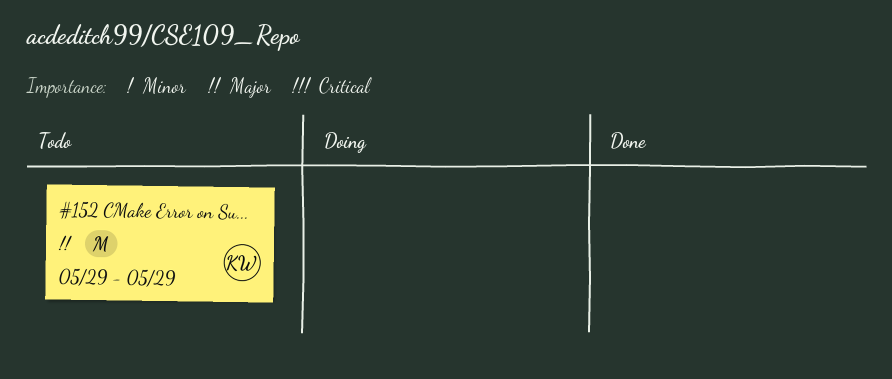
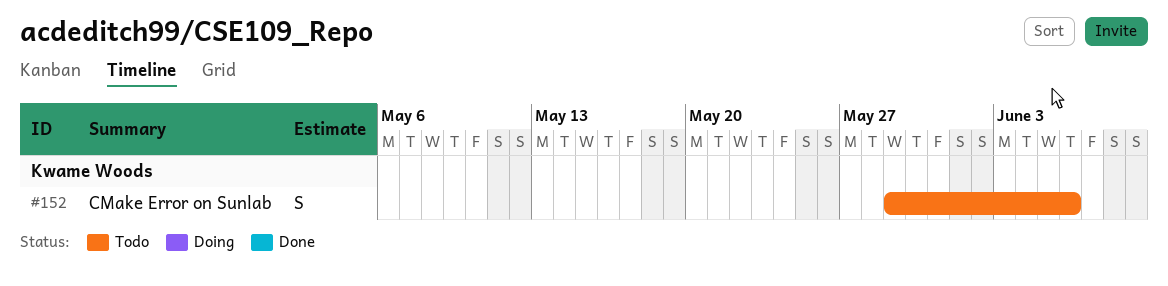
#152, estimate: M -> S
#152, due: May 29 -> Jun 6

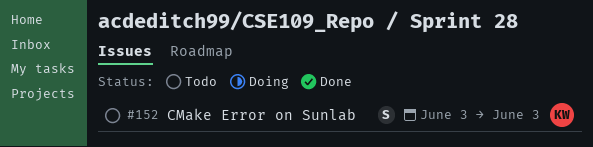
#152, start: May 29 -> Jun 3
#152, due: Jun 6 -> Jun 3

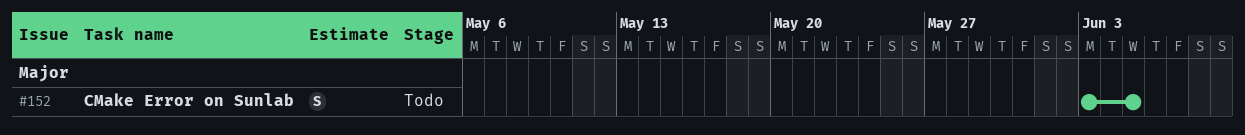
#152, due: Jun 3 -> Jun 5

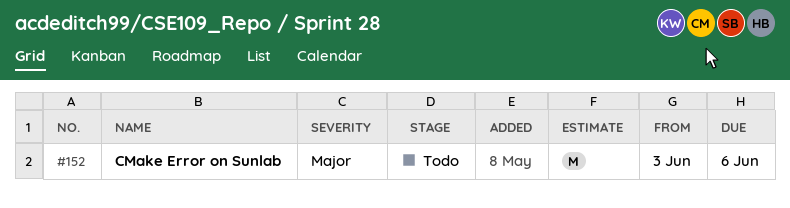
#152, estimate: S -> M
#152, due: Jun 5 -> Jun 6

